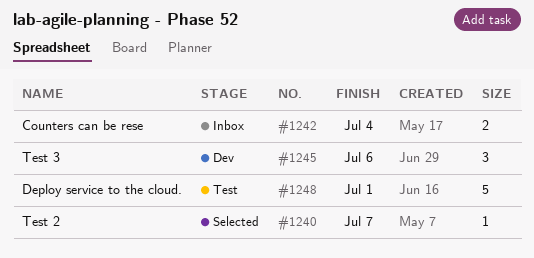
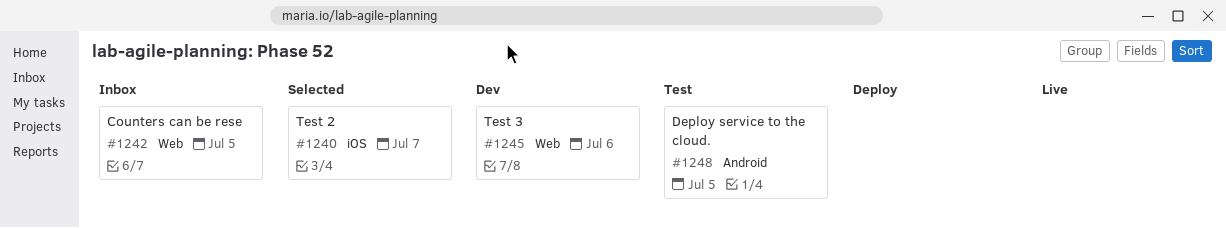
#1242, due: Jul 4 -> Jul 5
#1248, due: Jul 1 -> Jul 5

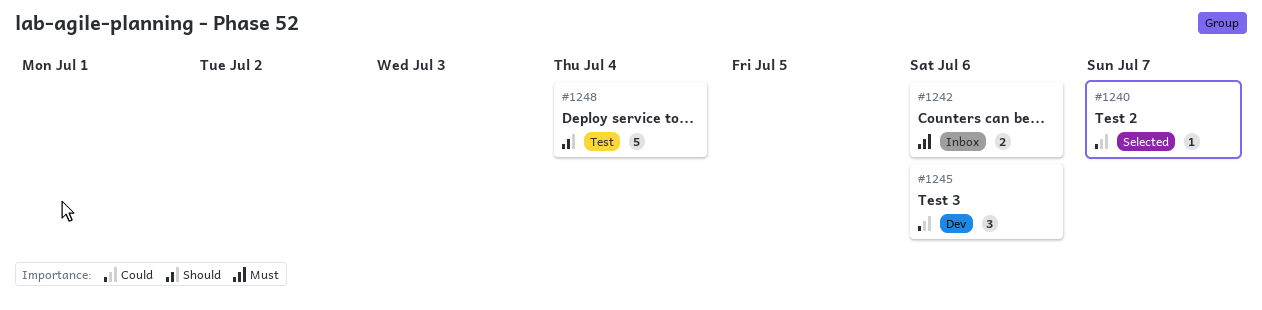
#1242, due: Jul 5 -> Jul 6
#1248, due: Jul 5 -> Jul 4

